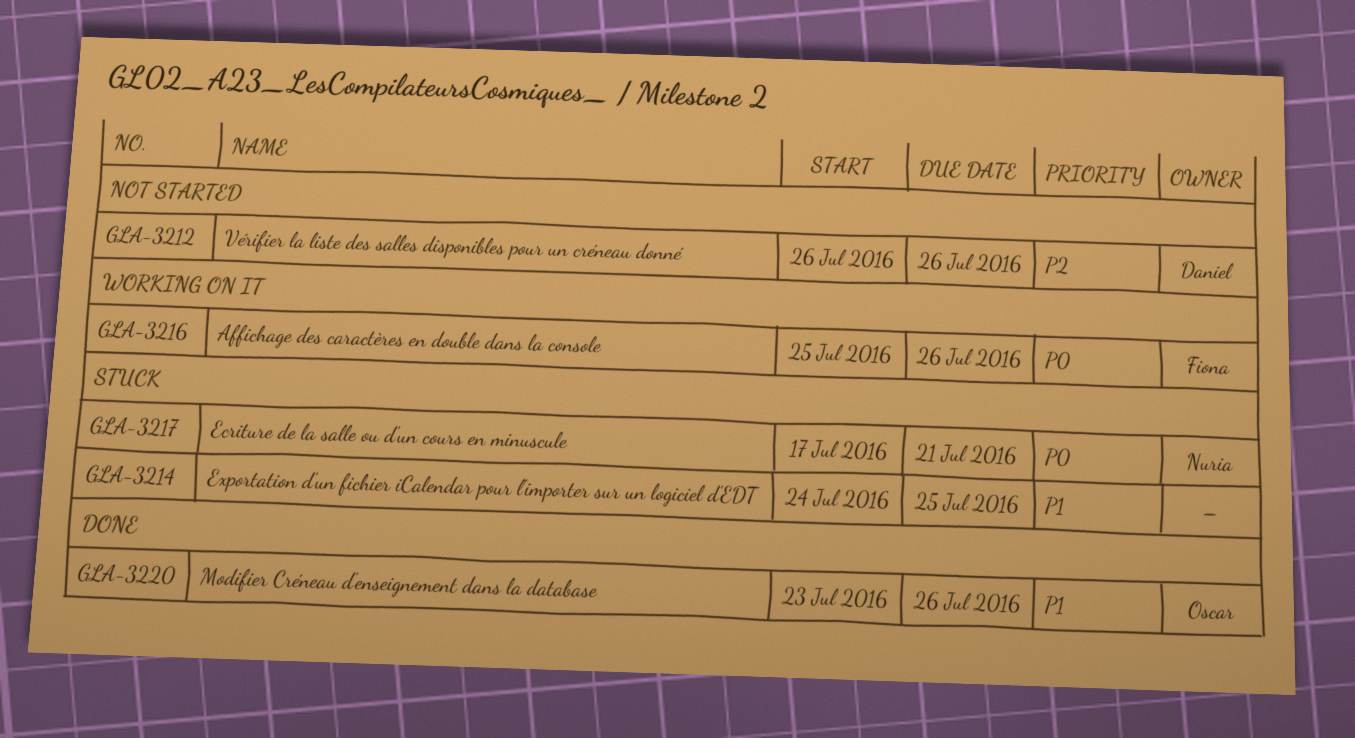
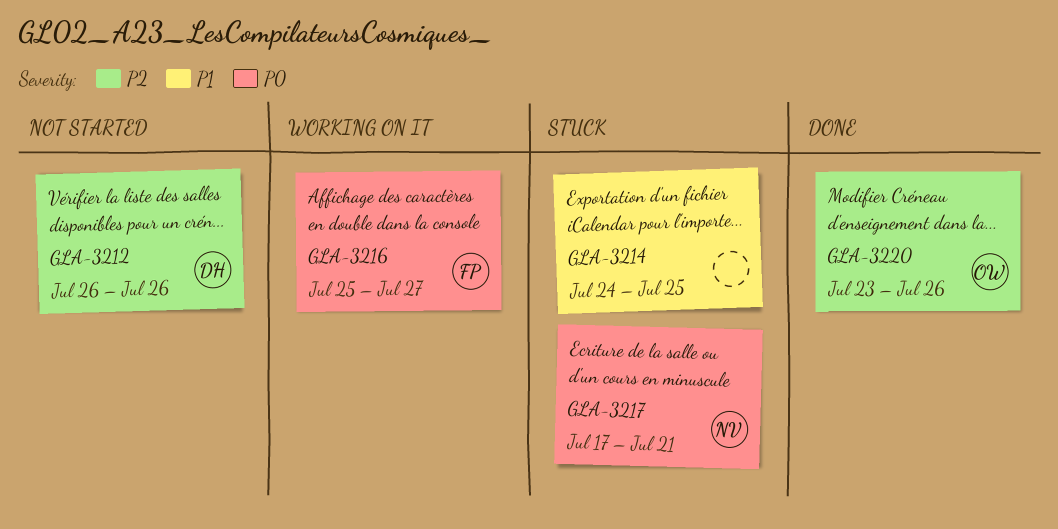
GLA-3216, due: Jul 26 -> Jul 27
GLA-3220, priority: P1 -> P2

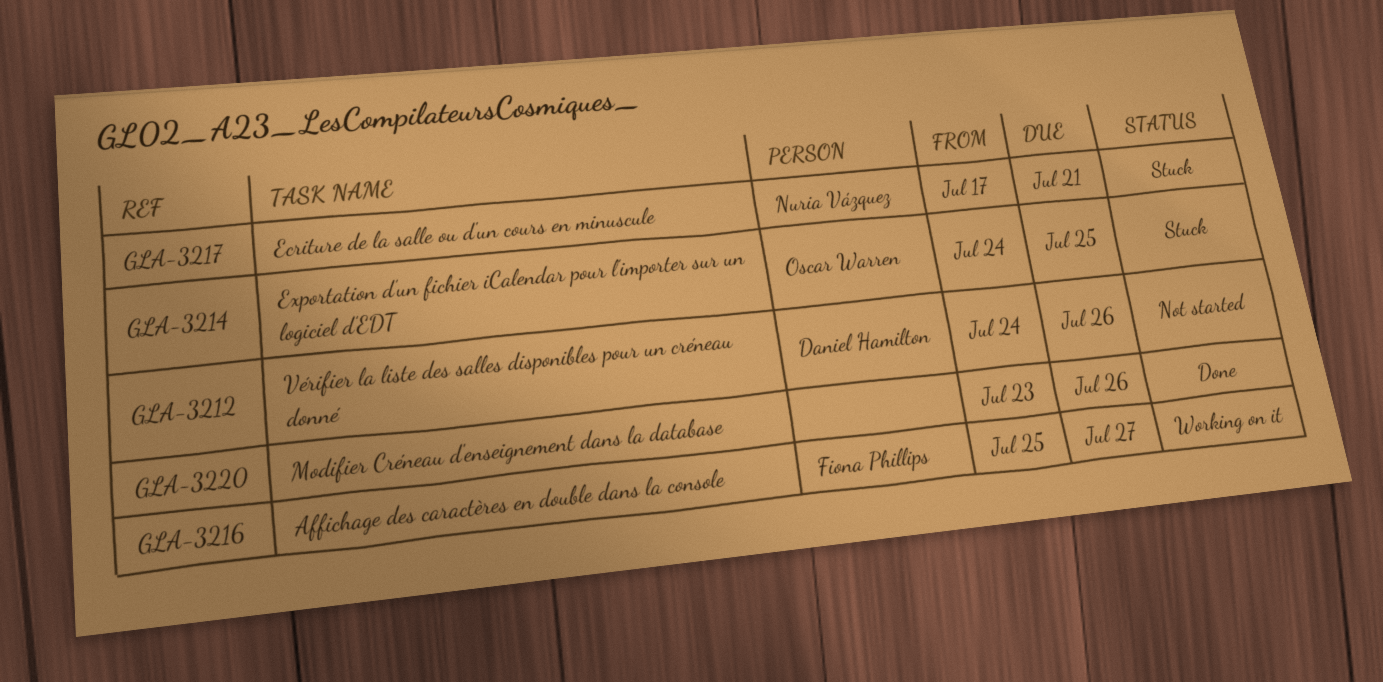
GLA-3212, start: Jul 26 -> Jul 24
GLA-3214, owner: none -> Oscar Warren
GLA-3220, owner: Oscar Warren -> none

